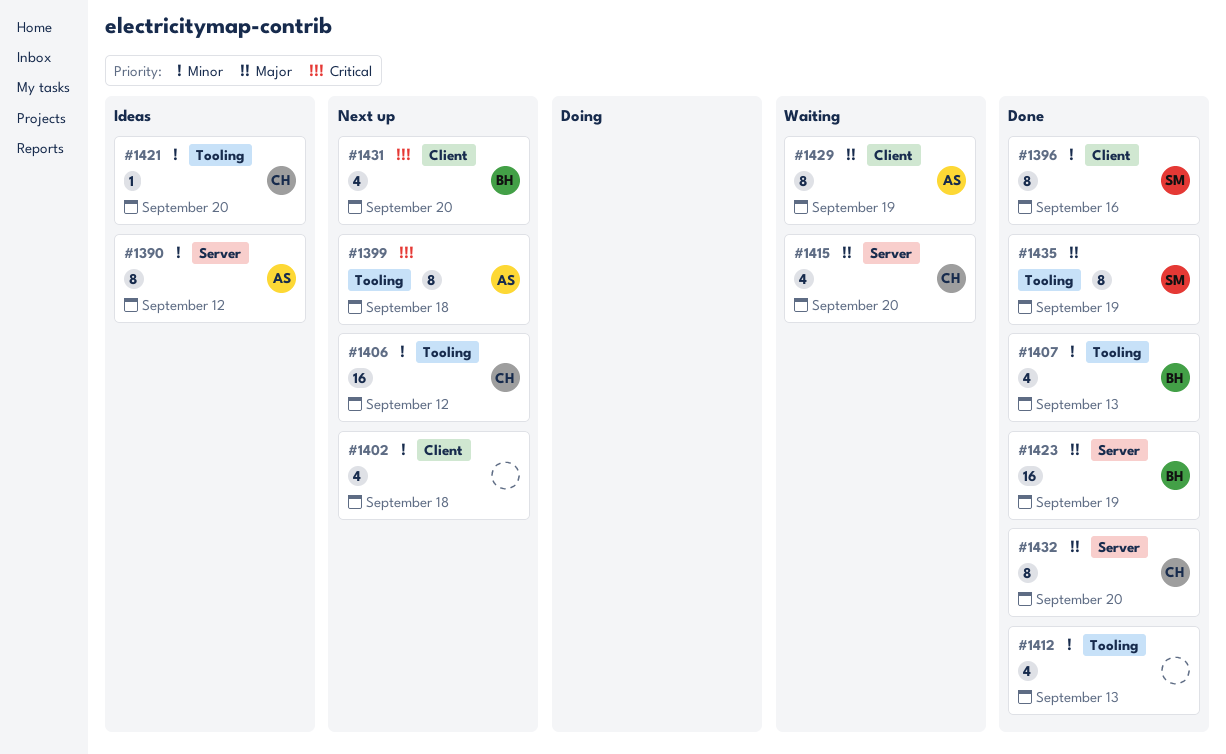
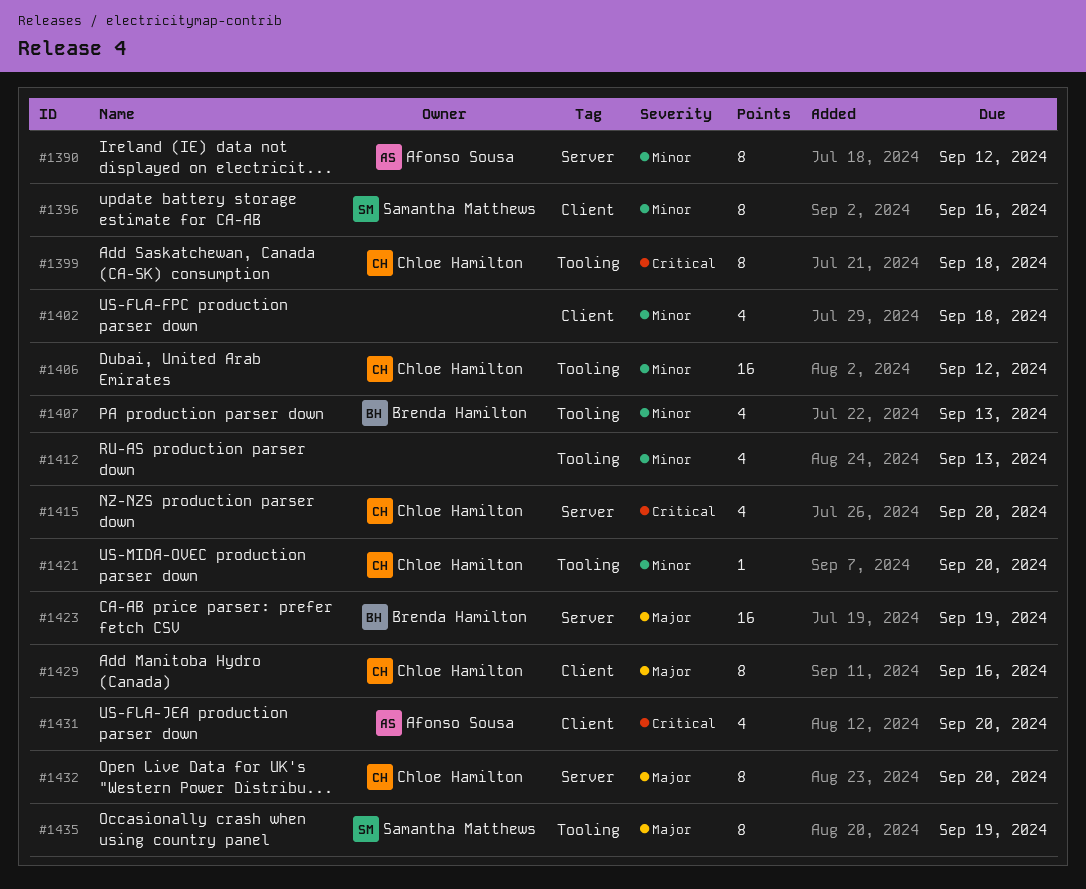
#1399, owner: Afonso Sousa -> Chloe Hamilton
#1415, priority: Major -> Critical
#1429, owner: Afonso Sousa -> Chloe Hamilton
#1429, due: Sep 19 -> Sep 16
#1431, owner: Brenda Hamilton -> Afonso Sousa

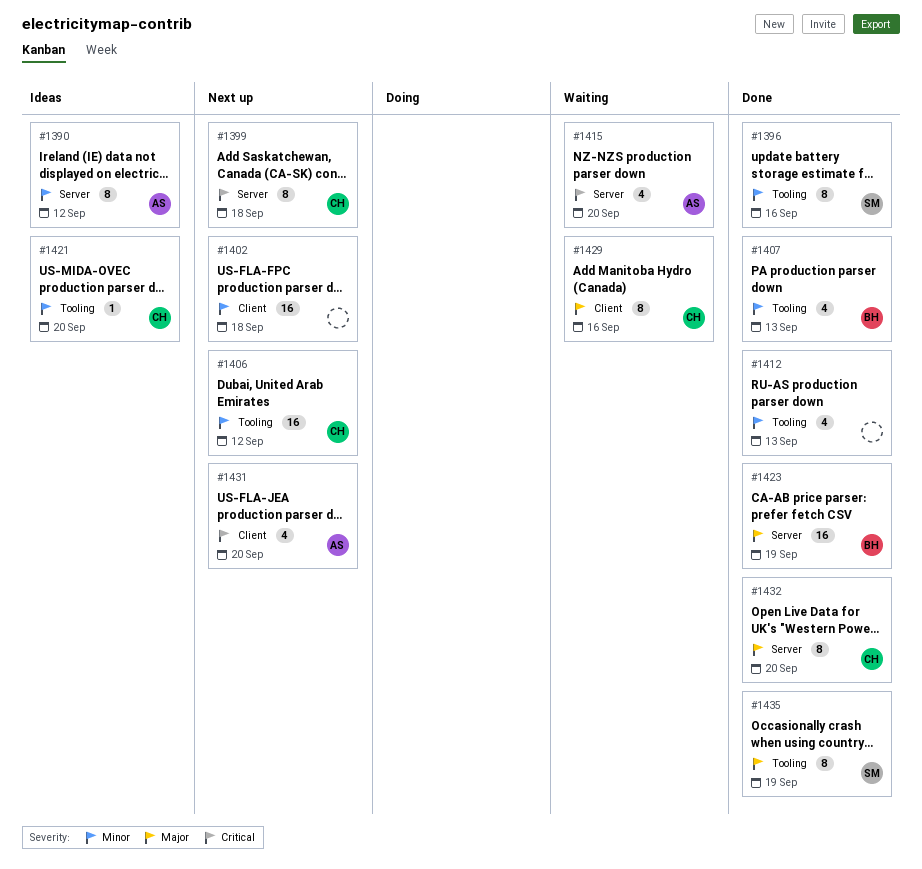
#1396, label: Client -> Tooling
#1399, label: Tooling -> Server
#1402, estimate: 4 -> 16
#1415, owner: Chloe Hamilton -> Afonso Sousa

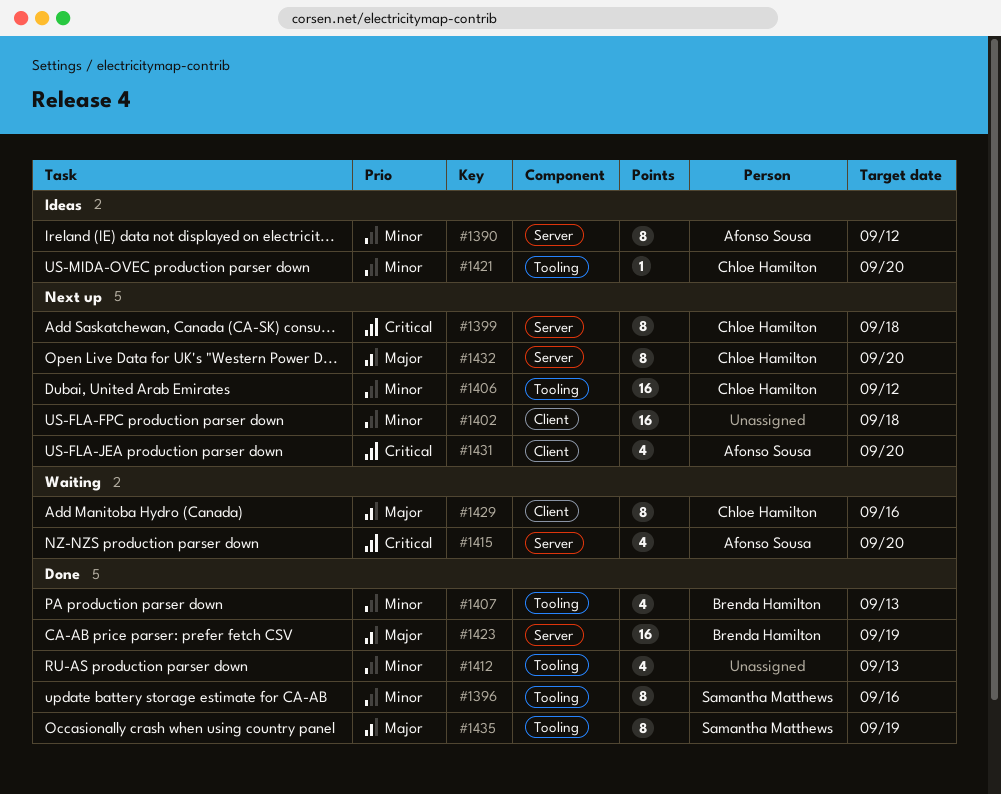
#1432, status: Done -> Next up

